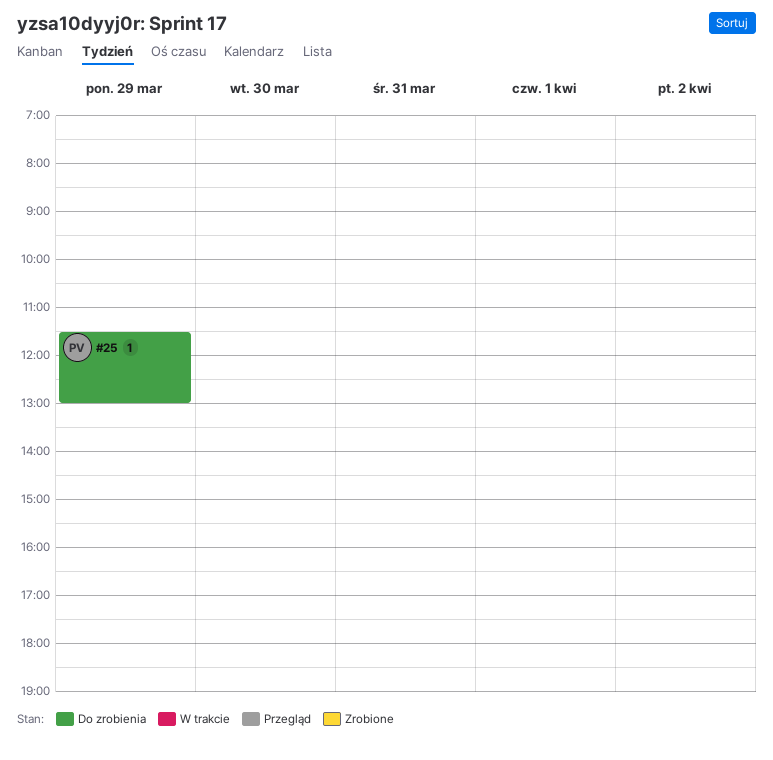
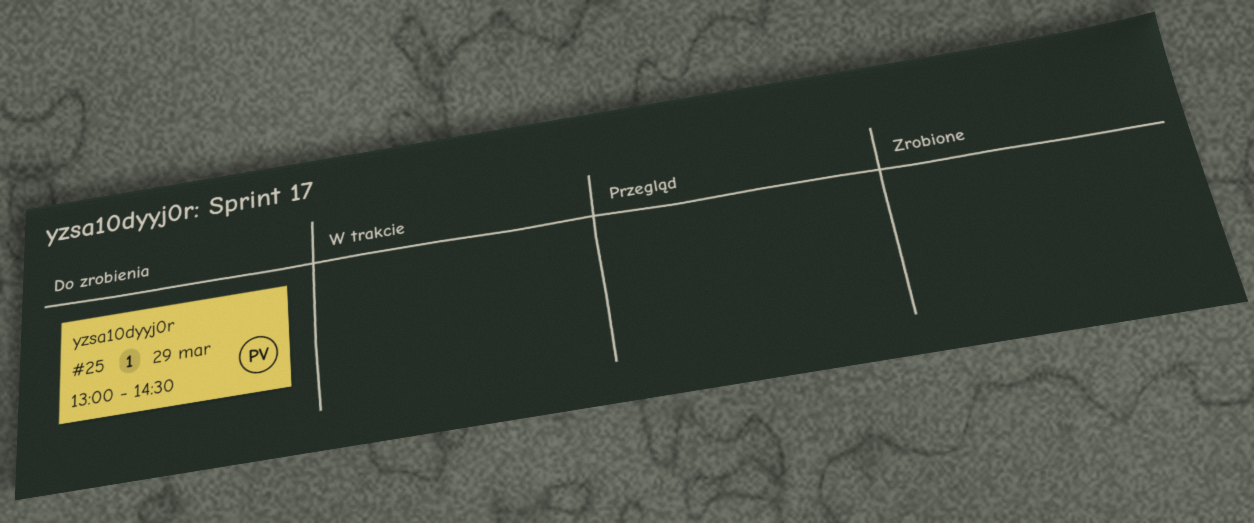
#25, begins: 11:30 -> 13:00
#25, ends: 13:00 -> 14:30

